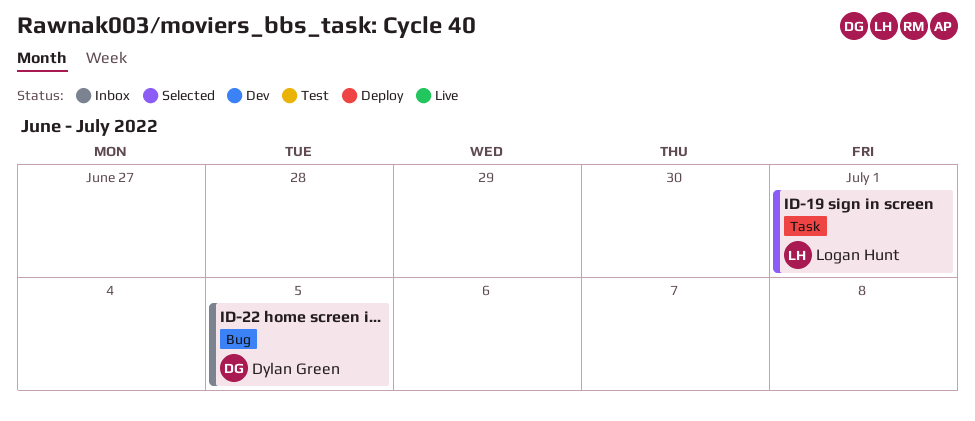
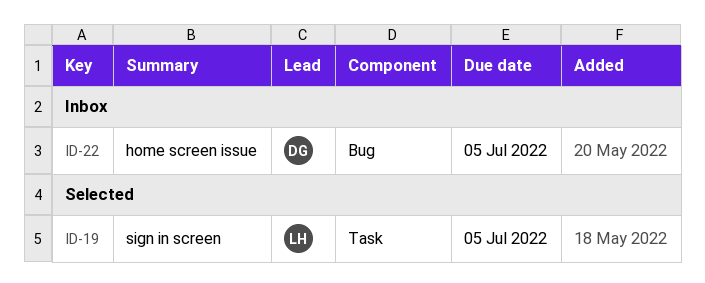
ID-19, due: Jul 1 -> Jul 5

